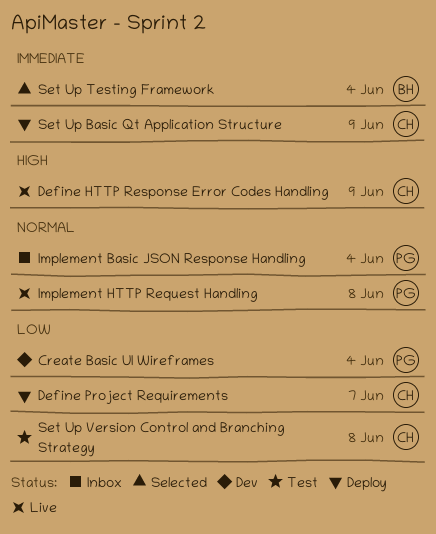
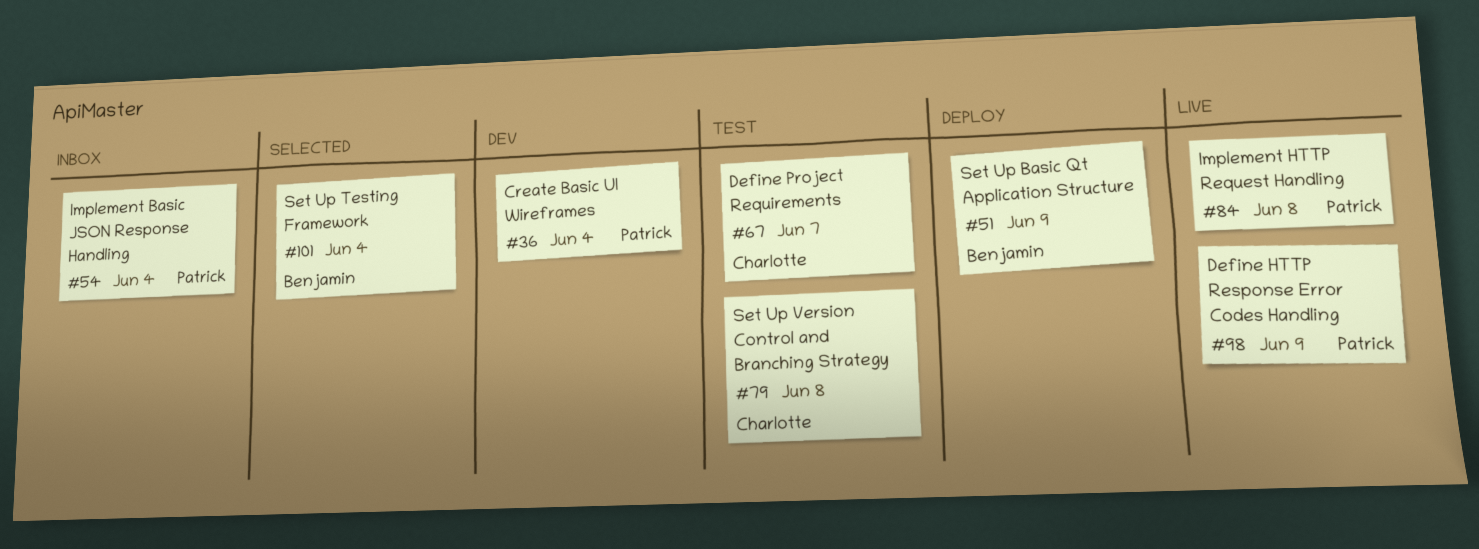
Define HTTP Response Error Codes Handling, owner: Charlotte -> Patrick
Define Project Requirements, status: Deploy -> Test
Set Up Basic Qt Application Structure, owner: Charlotte -> Benjamin

